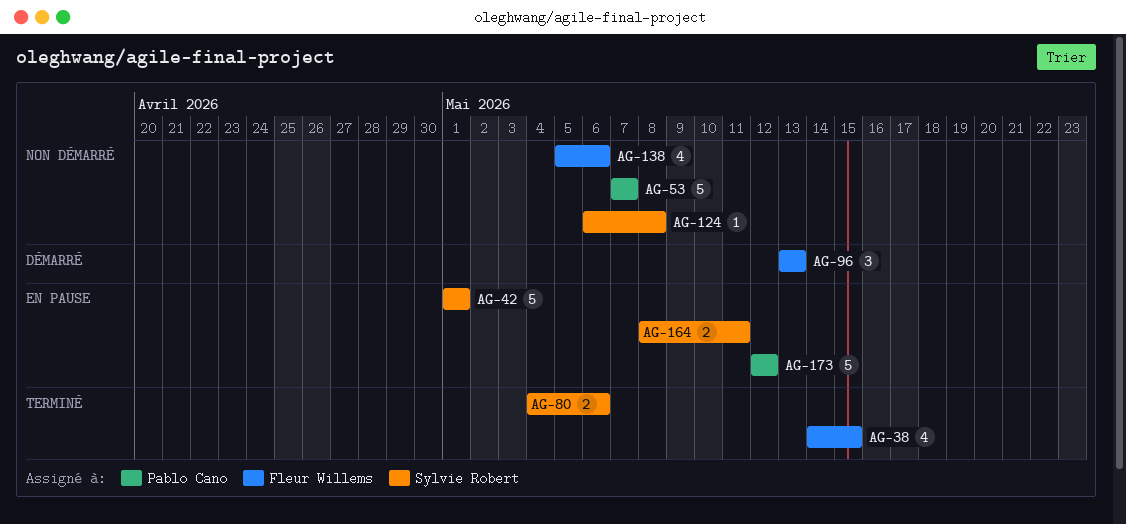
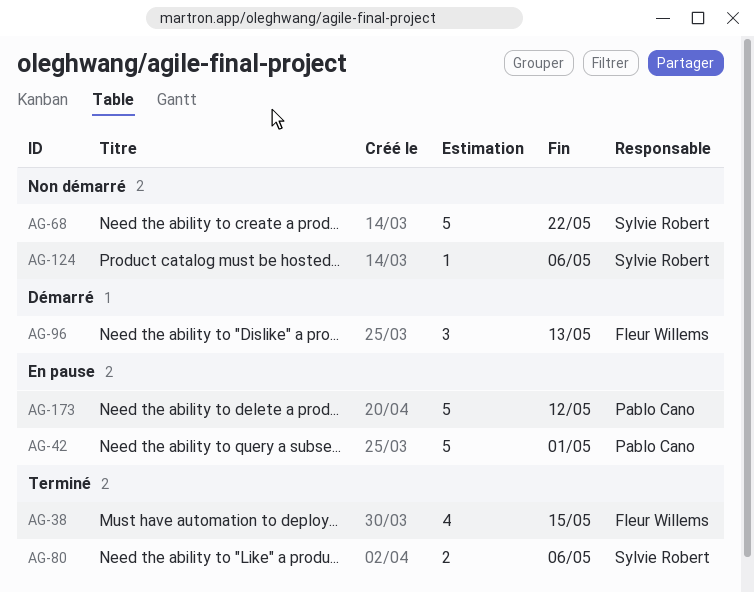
AG-42, owner: Sylvie Robert -> Pablo Cano
AG-53: present -> none
AG-68: none -> present
AG-124, due: May 8 -> May 6
AG-138: present -> none
AG-164: present -> none

